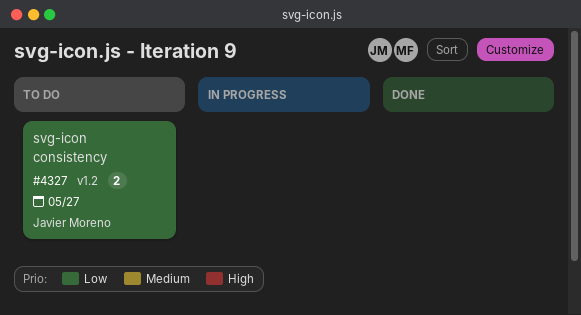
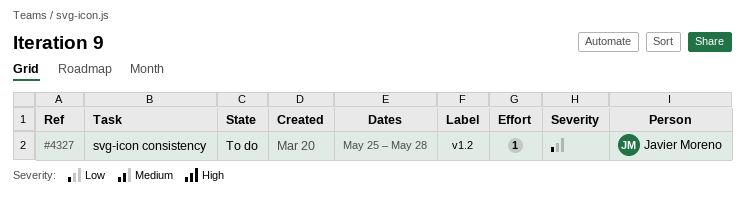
#4327, estimate: 2 -> 1
#4327, due: May 27 -> May 28

